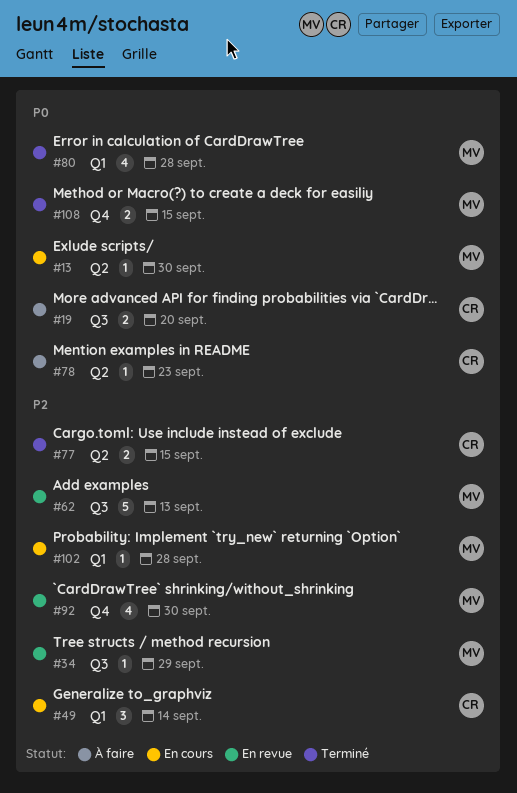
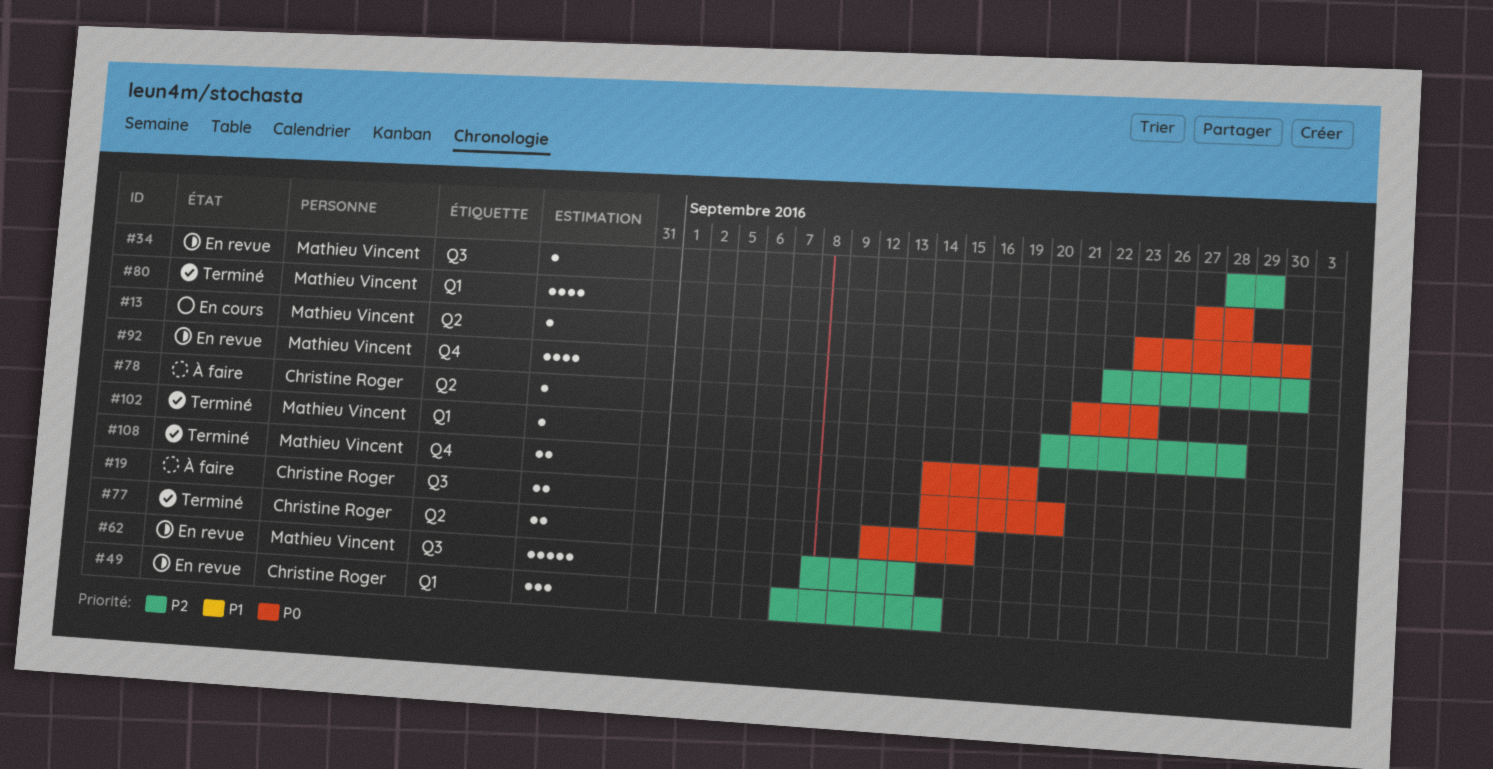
#49, status: En cours -> En revue
#77, priority: P2 -> P0
#102, status: En cours -> Terminé
#108, due: Sep 15 -> Sep 19

